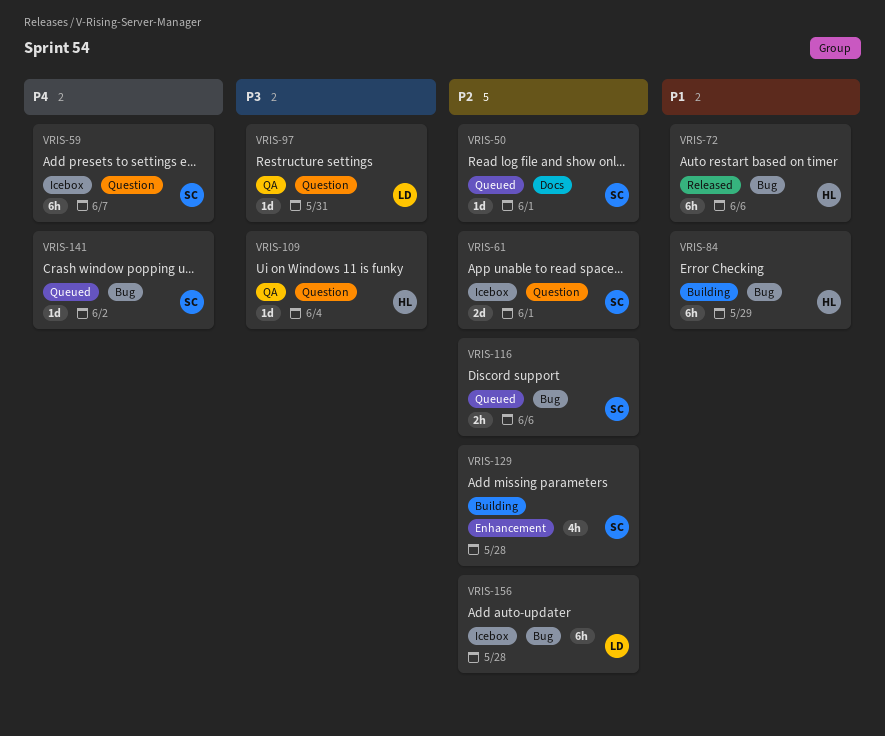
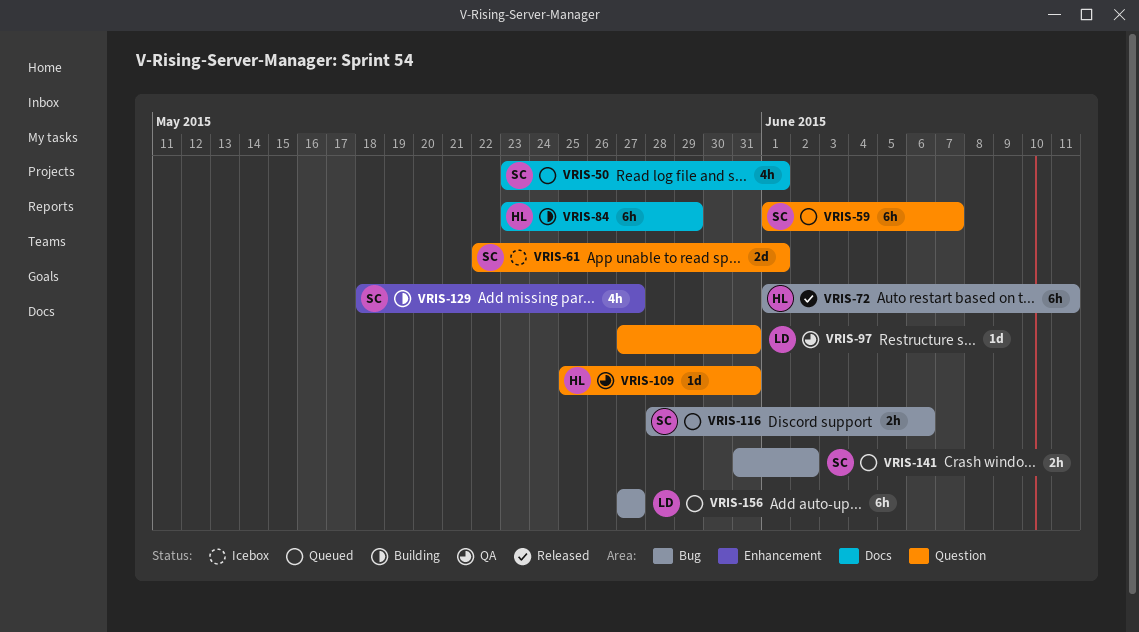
VRIS-50, estimate: 1d -> 4h
VRIS-59, status: Icebox -> Queued
VRIS-72, due: Jun 6 -> Jun 11
VRIS-84, label: Bug -> Docs
VRIS-109, due: Jun 4 -> May 31
VRIS-129, due: May 28 -> May 27
VRIS-141, estimate: 1d -> 2h
VRIS-156, status: Icebox -> Queued
VRIS-156, due: May 28 -> May 27

